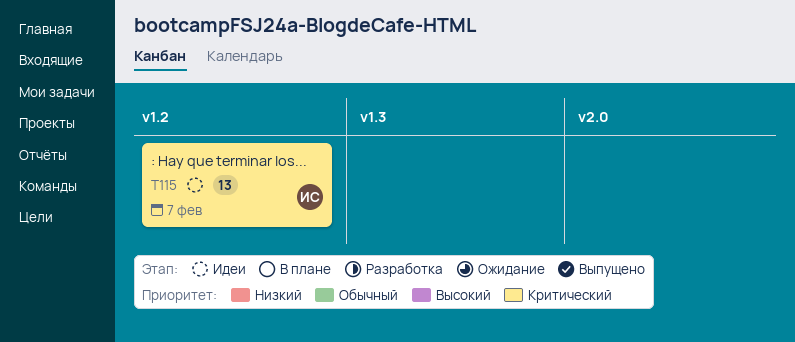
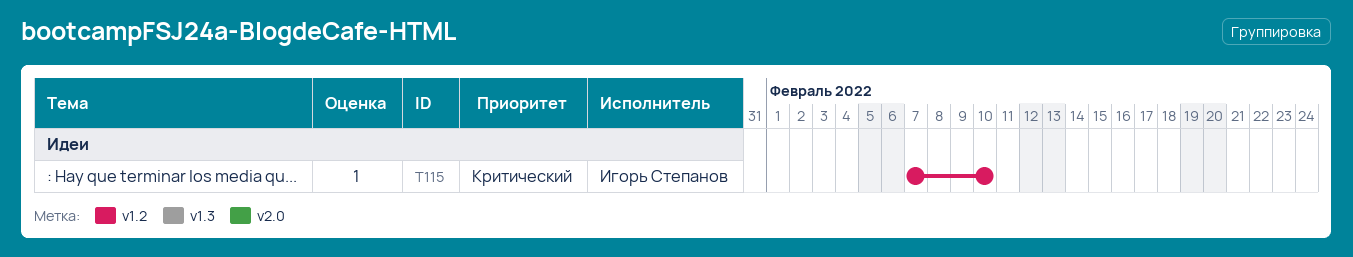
T115, estimate: 13 -> 1
T115, due: Feb 7 -> Feb 10

